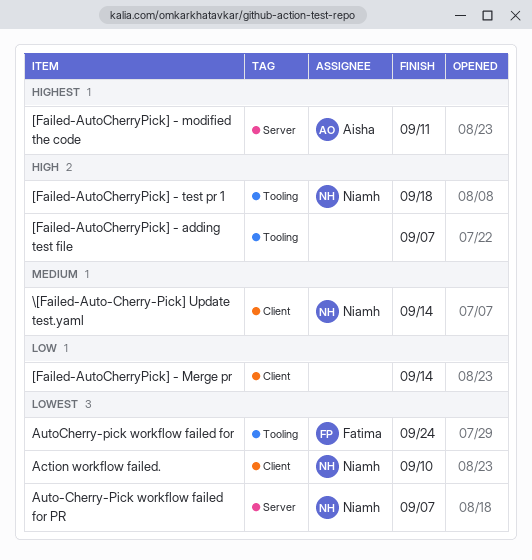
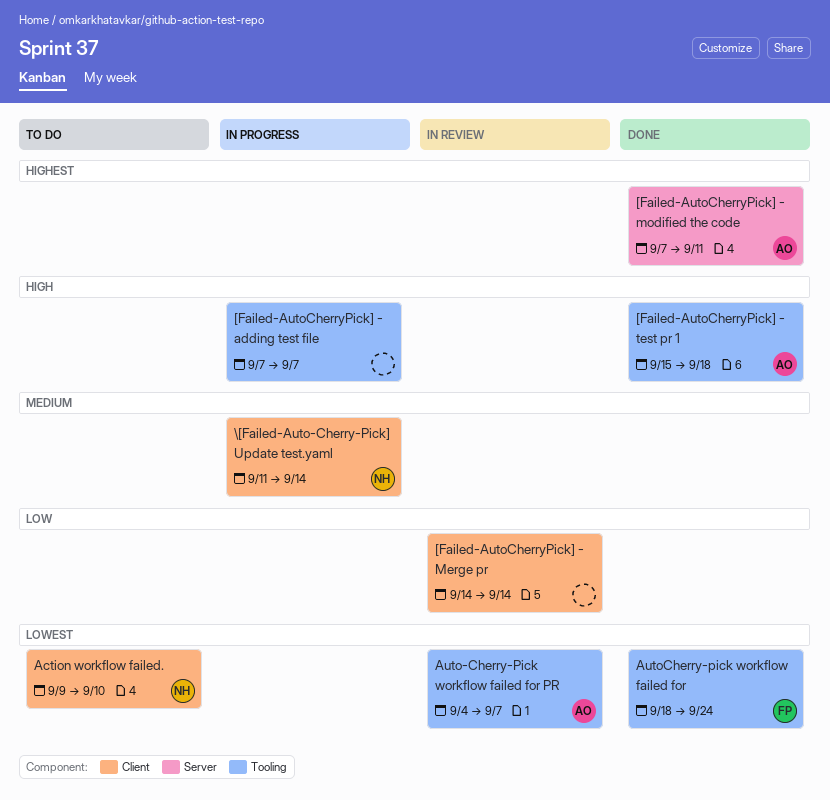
[Failed-AutoCherryPick] - test pr 1, owner: Niamh -> Aisha
Auto-Cherry-Pick workflow failed for PR, owner: Niamh -> Aisha
Auto-Cherry-Pick workflow failed for PR, label: Server -> Tooling

